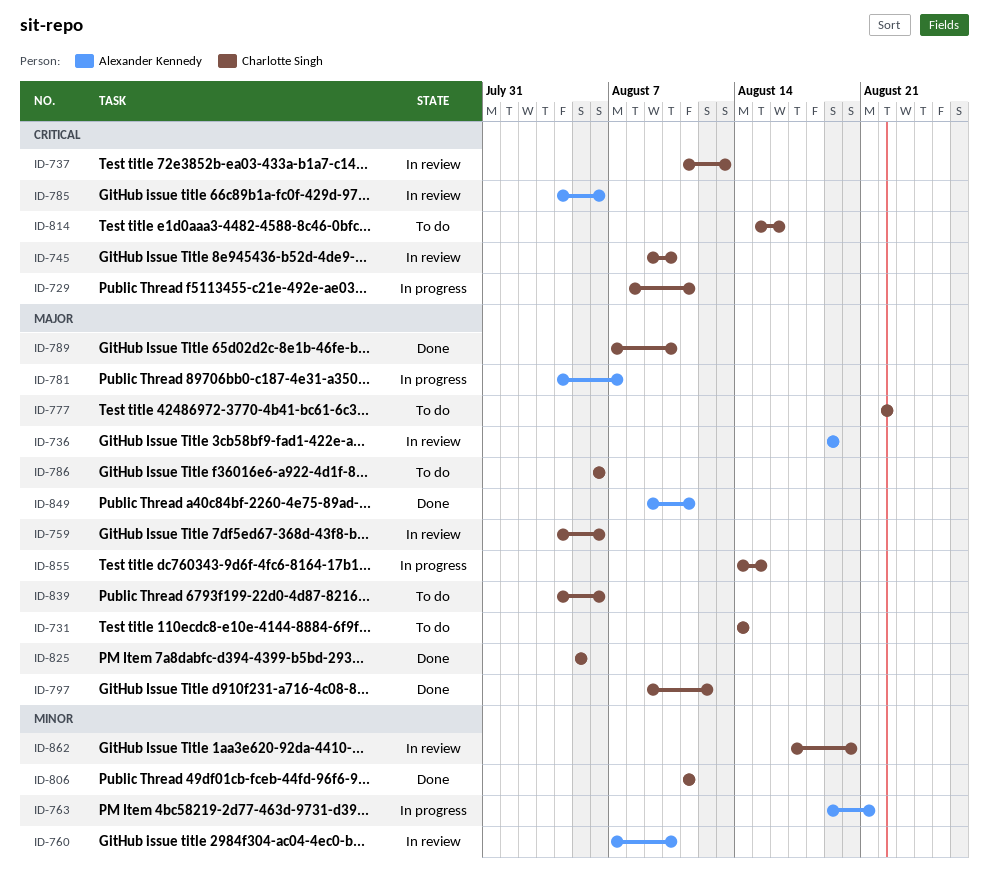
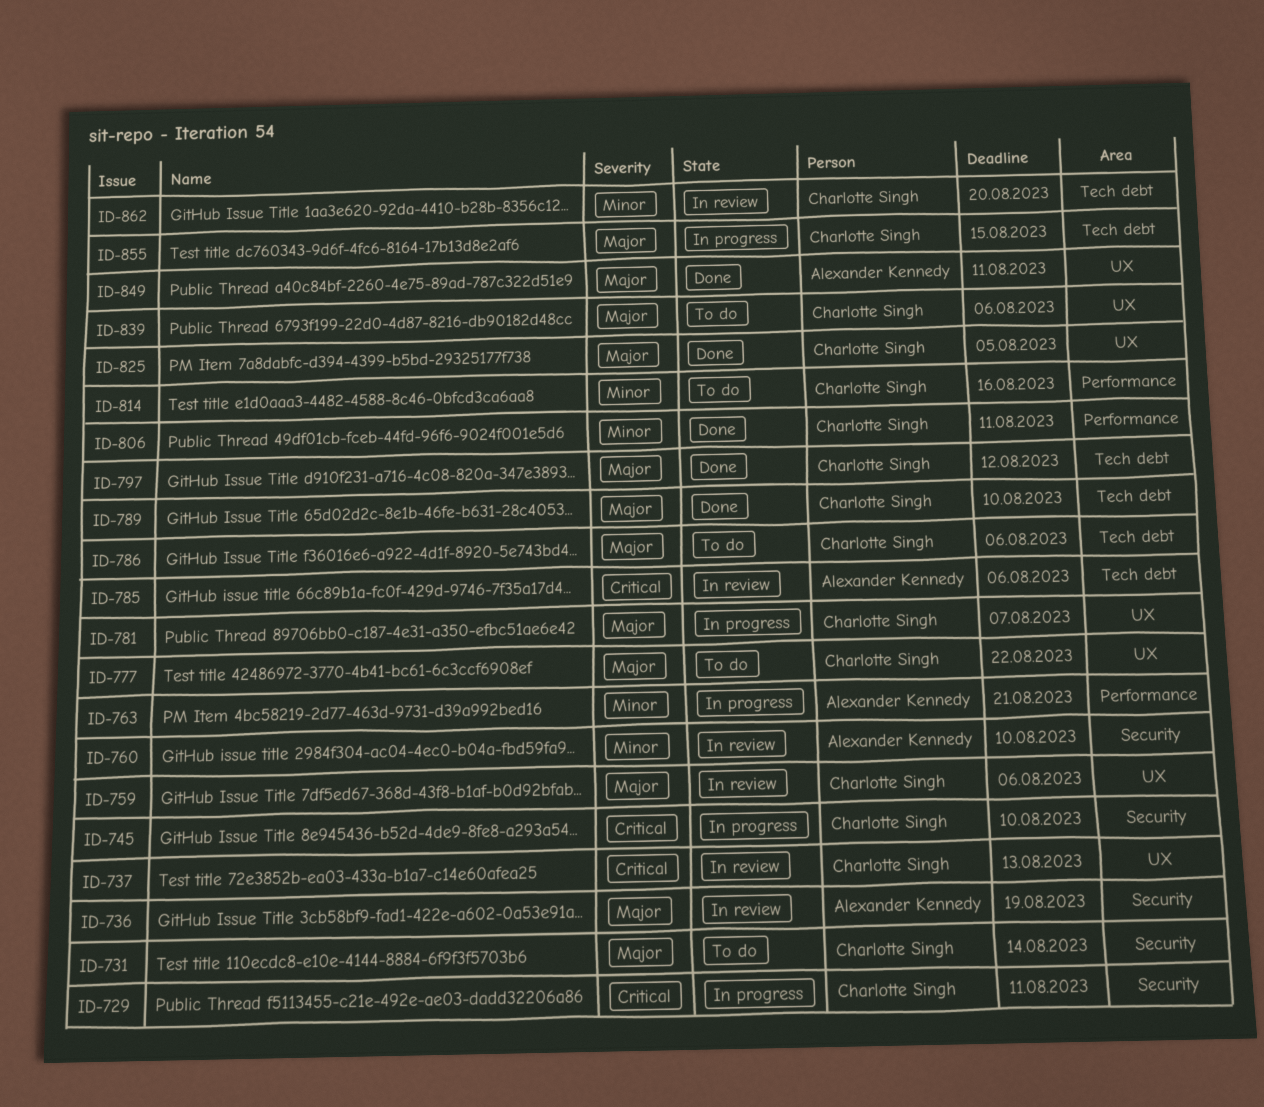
ID-745, status: In review -> In progress
ID-781, owner: Alexander Kennedy -> Charlotte Singh
ID-814, priority: Critical -> Minor

